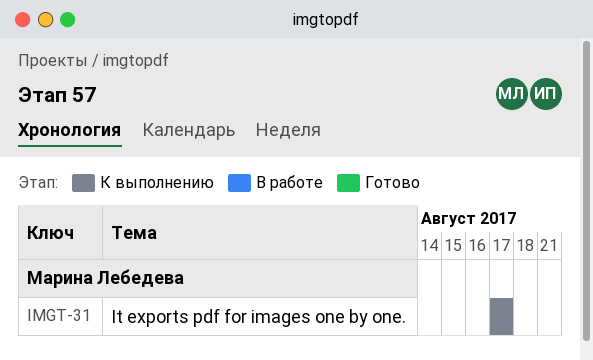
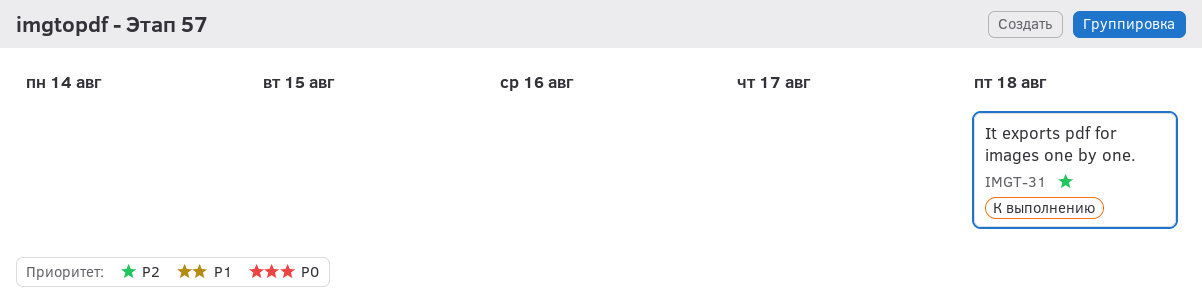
IMGT-31, due: Aug 17 -> Aug 18

